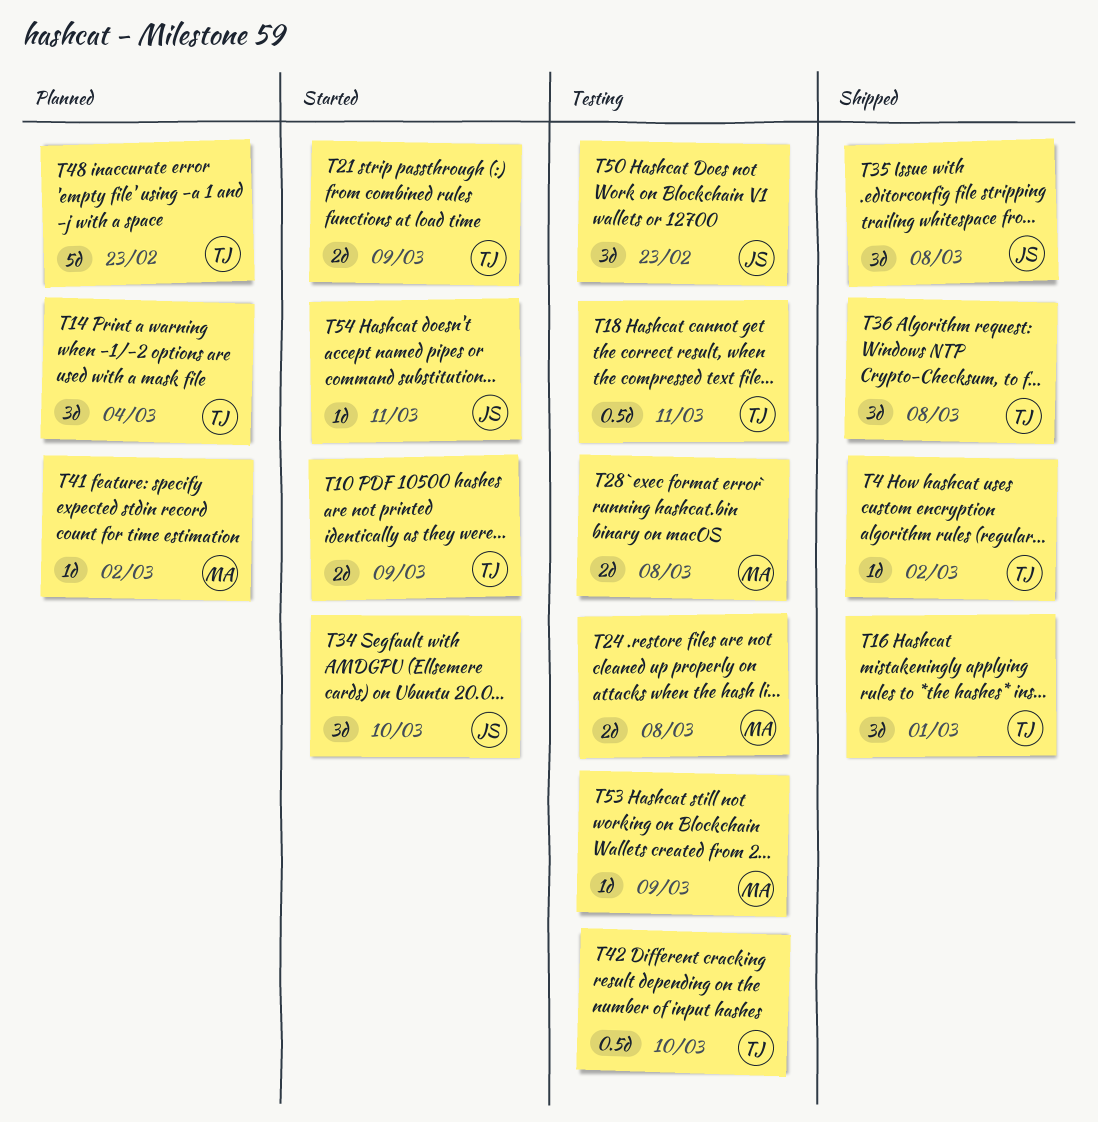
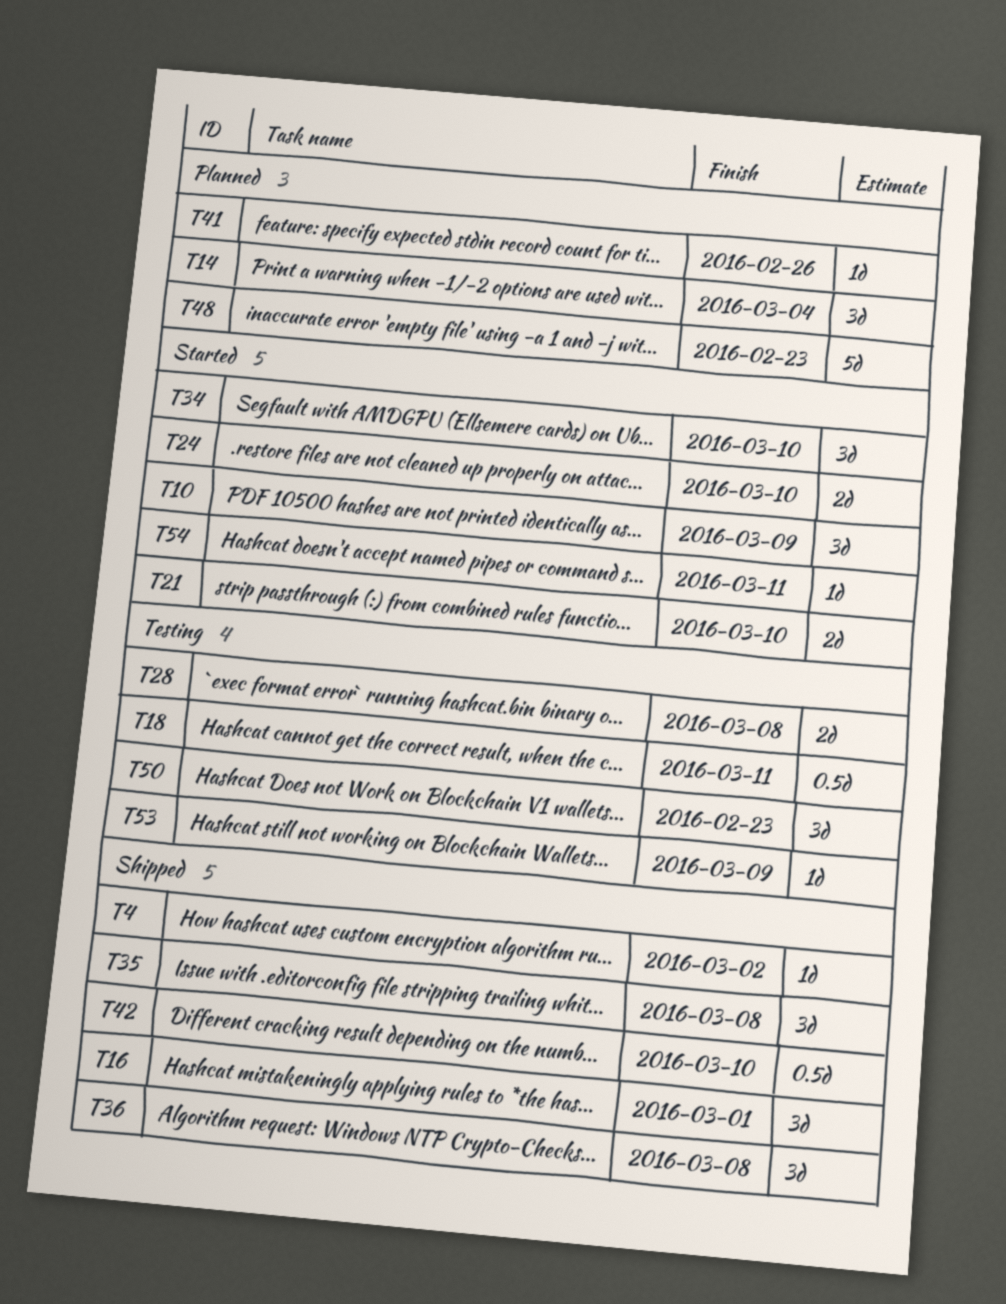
T10, estimate: 2d -> 3d
T21, due: Mar 9 -> Mar 10
T24, status: Testing -> Started
T24, due: Mar 8 -> Mar 10
T41, due: Mar 2 -> Feb 26
T42, status: Testing -> Shipped

